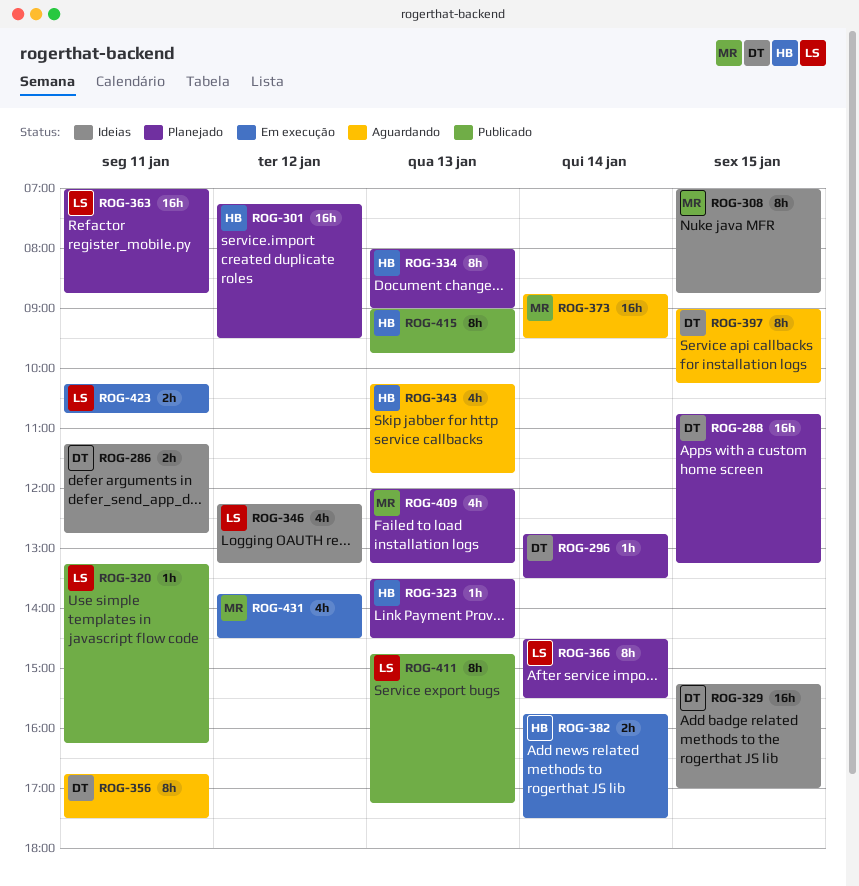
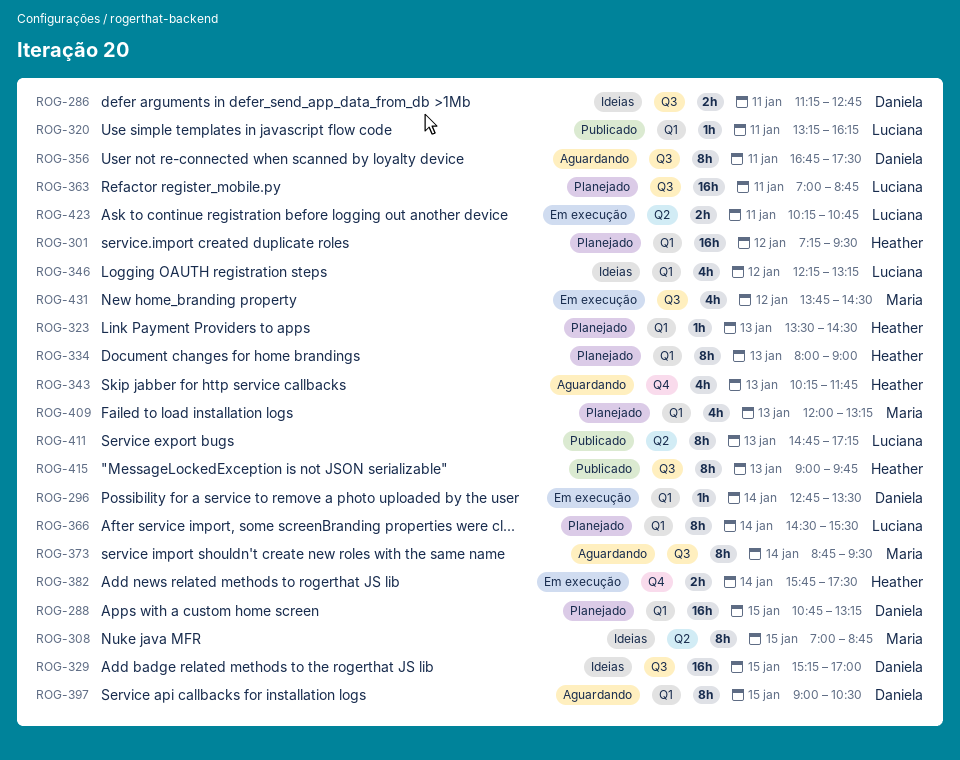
ROG-296, status: Planejado -> Em execução
ROG-373, estimate: 16h -> 8h
ROG-397, ends: 10:15 -> 10:30

